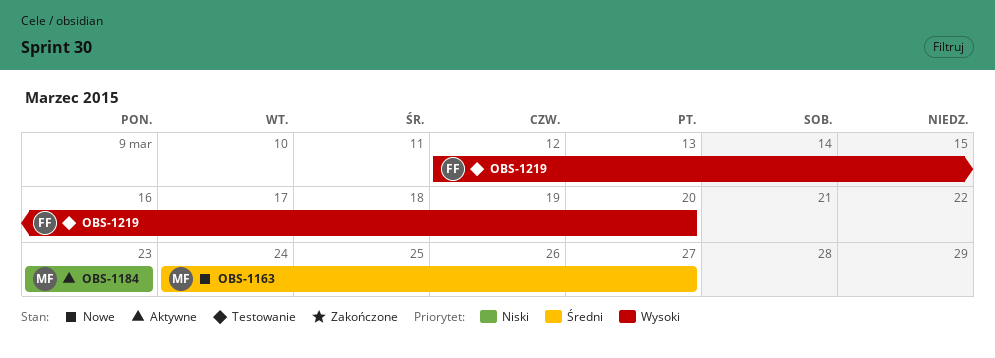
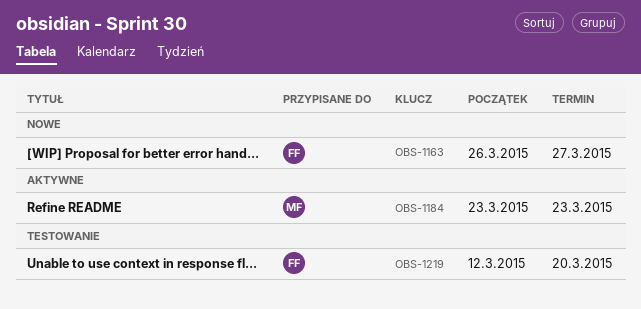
OBS-1163, owner: MF -> FF
OBS-1163, start: Mar 24 -> Mar 26

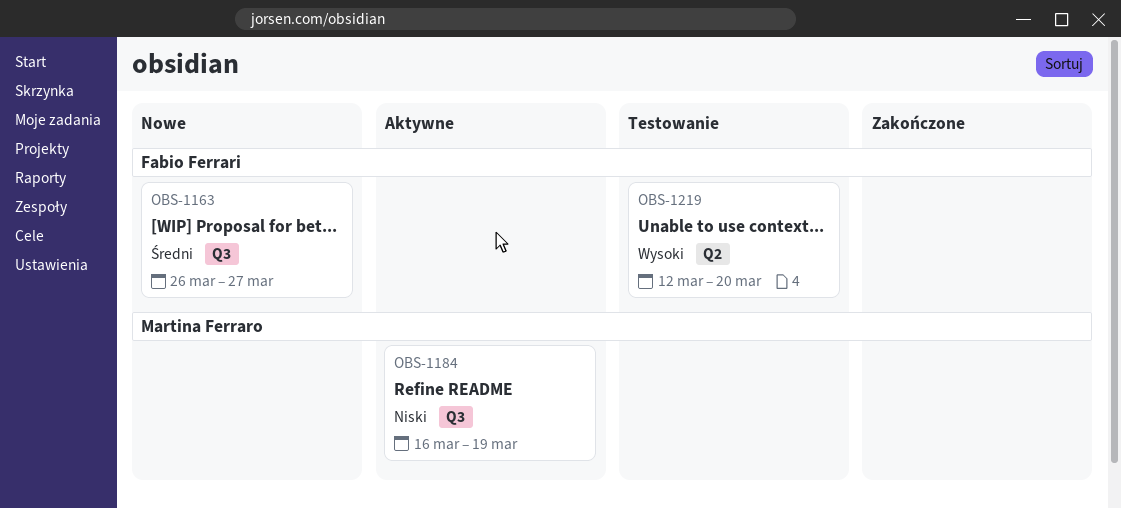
OBS-1184, start: Mar 23 -> Mar 16
OBS-1184, due: Mar 23 -> Mar 19

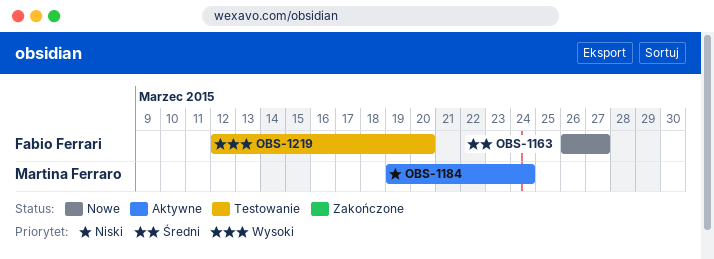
OBS-1184, start: Mar 16 -> Mar 19
OBS-1184, due: Mar 19 -> Mar 24

